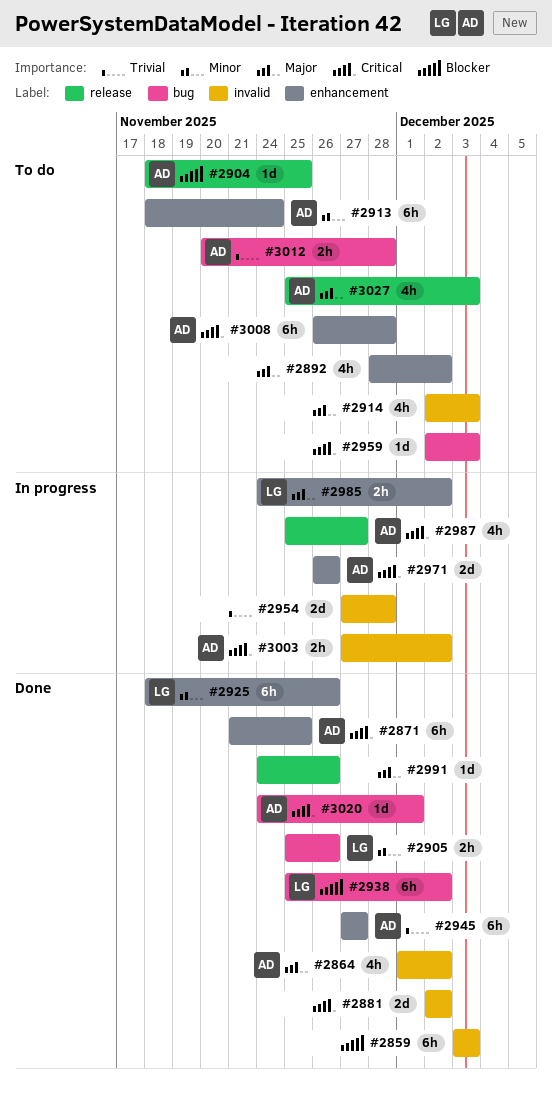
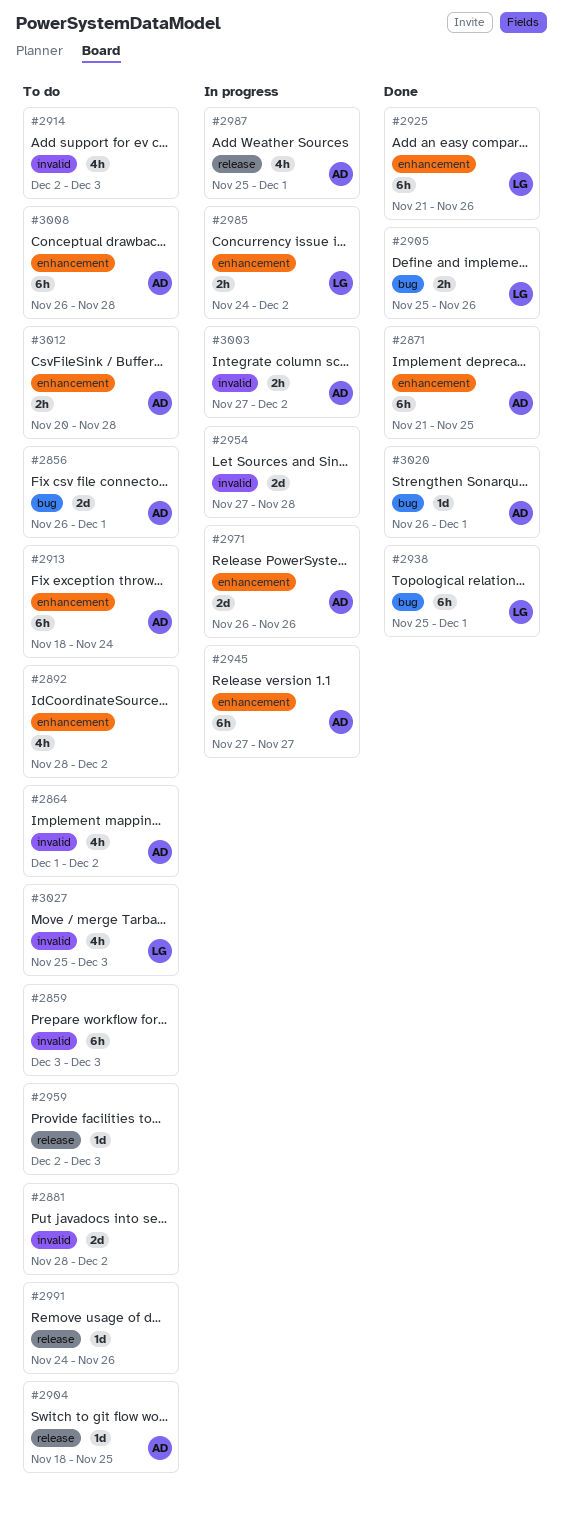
#2856: none -> present
#2859, status: Done -> To do
#2864, status: Done -> To do
#2881, status: Done -> To do
#2881, start: Dec 2 -> Nov 28
#2925, start: Nov 18 -> Nov 21
#2938, due: Dec 2 -> Dec 1
#2945, status: Done -> In progress
#2959, label: bug -> release
#2987, due: Nov 27 -> Dec 1
#2991, status: Done -> To do
#3012, label: bug -> enhancement
#3020, start: Nov 24 -> Nov 26
#3027, owner: AD -> LG
#3027, label: release -> invalid

